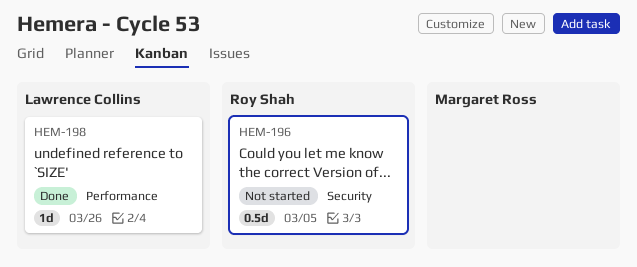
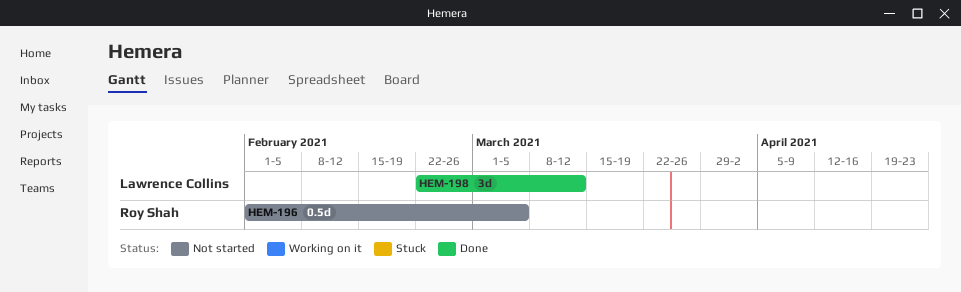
HEM-198, estimate: 1d -> 3d
HEM-198, due: Mar 26 -> Mar 12

